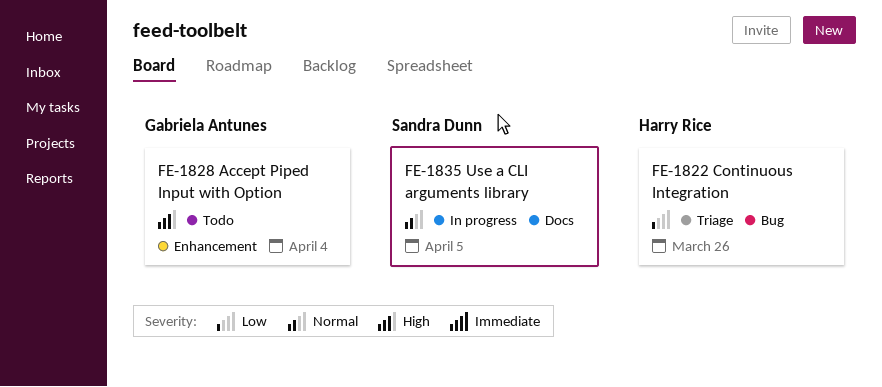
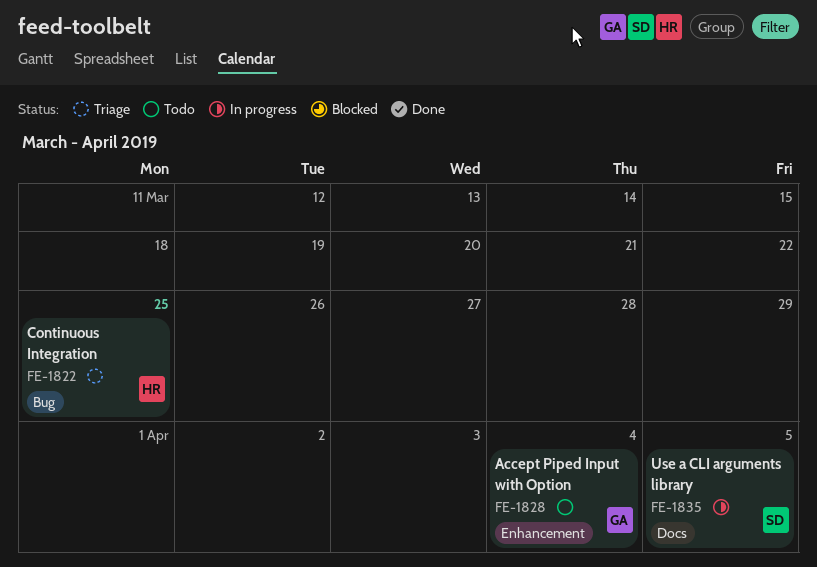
FE-1822, due: Mar 26 -> Mar 25

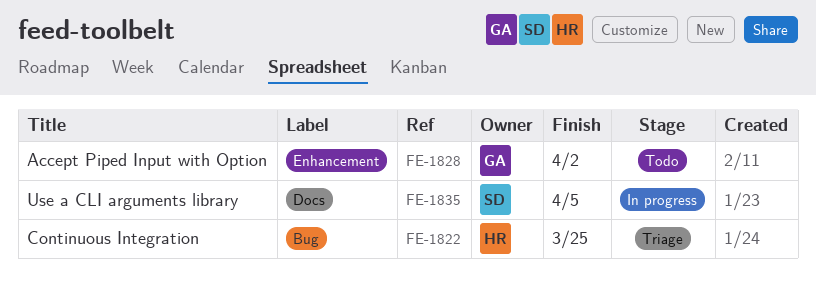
FE-1828, due: Apr 4 -> Apr 2

